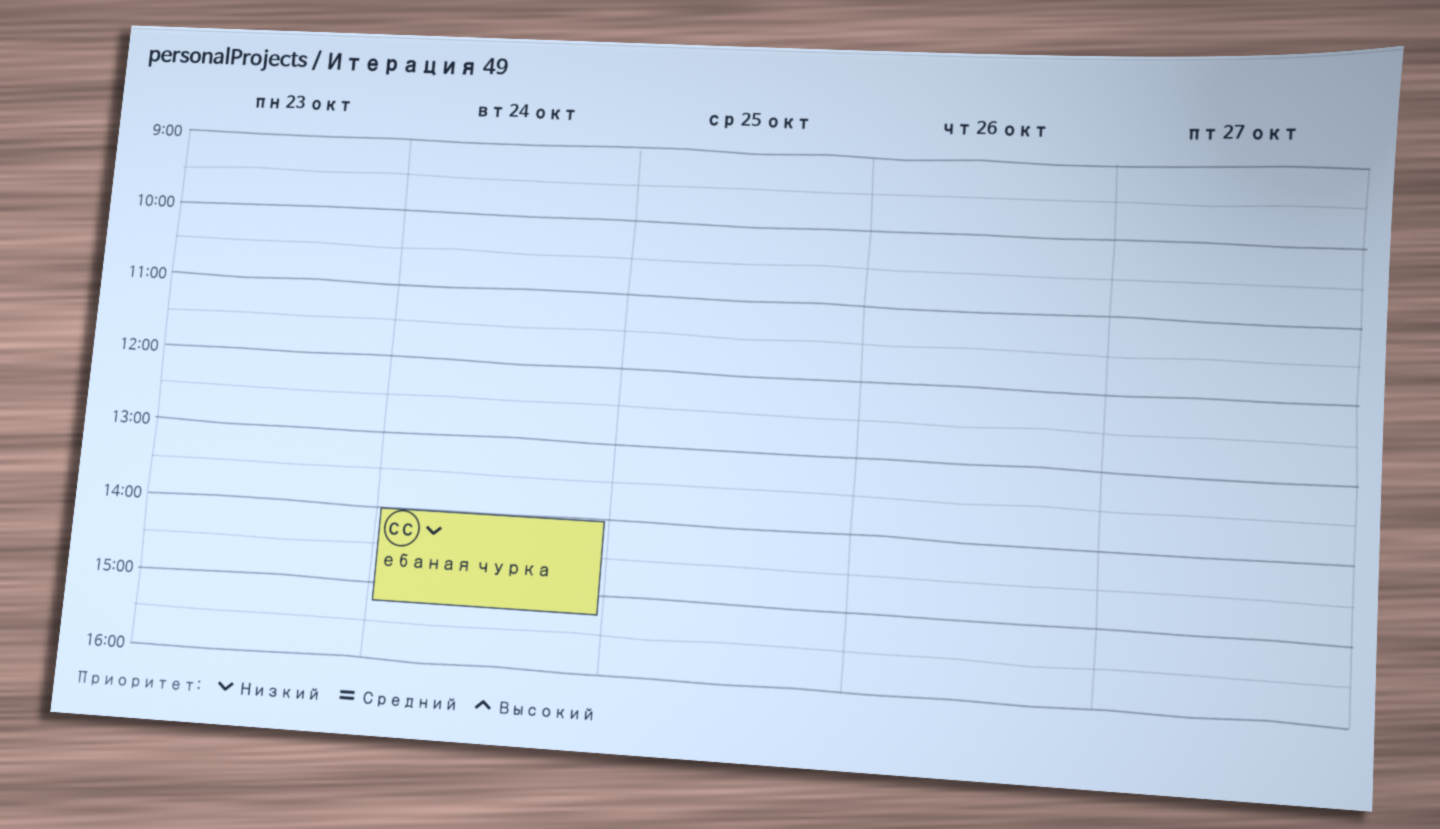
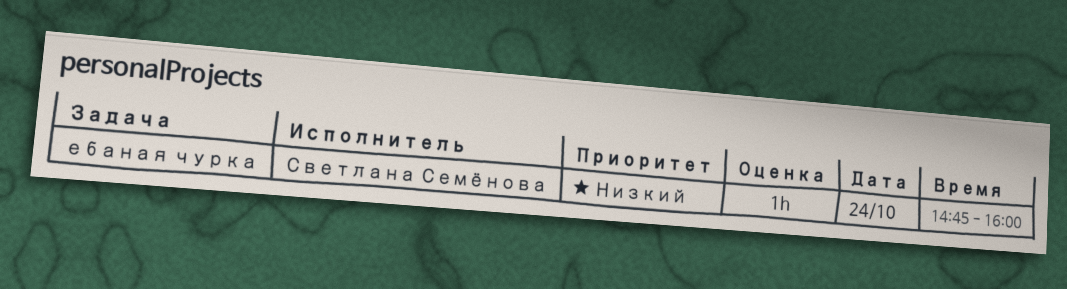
ебаная чурка, begins: 14:00 -> 14:45
ебаная чурка, ends: 15:15 -> 16:00

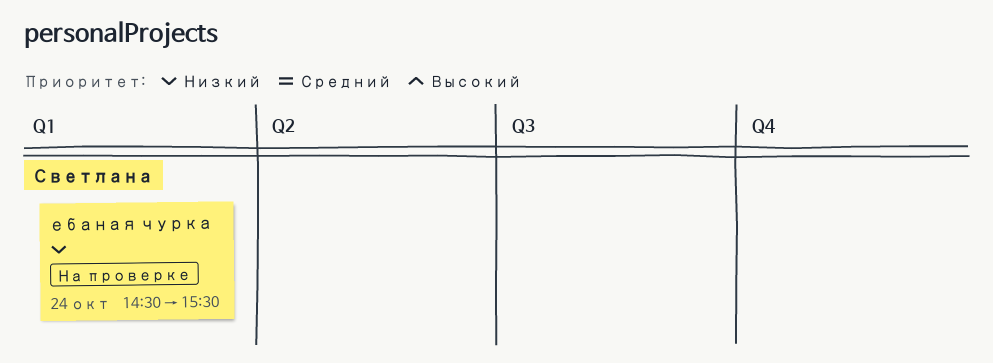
ебаная чурка, begins: 14:45 -> 14:30
ебаная чурка, ends: 16:00 -> 15:30

